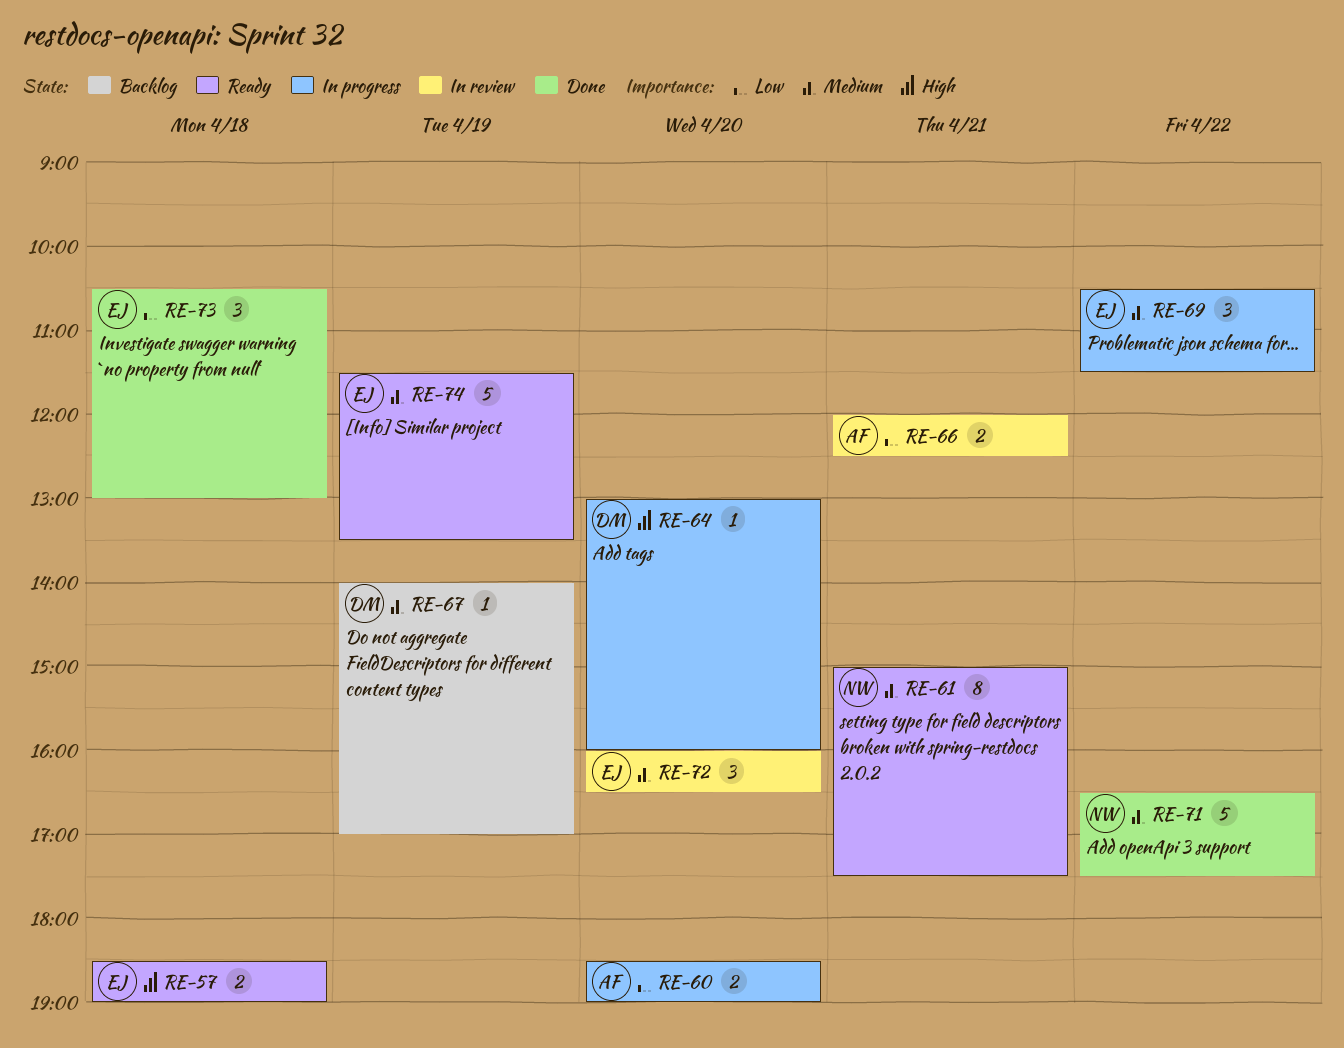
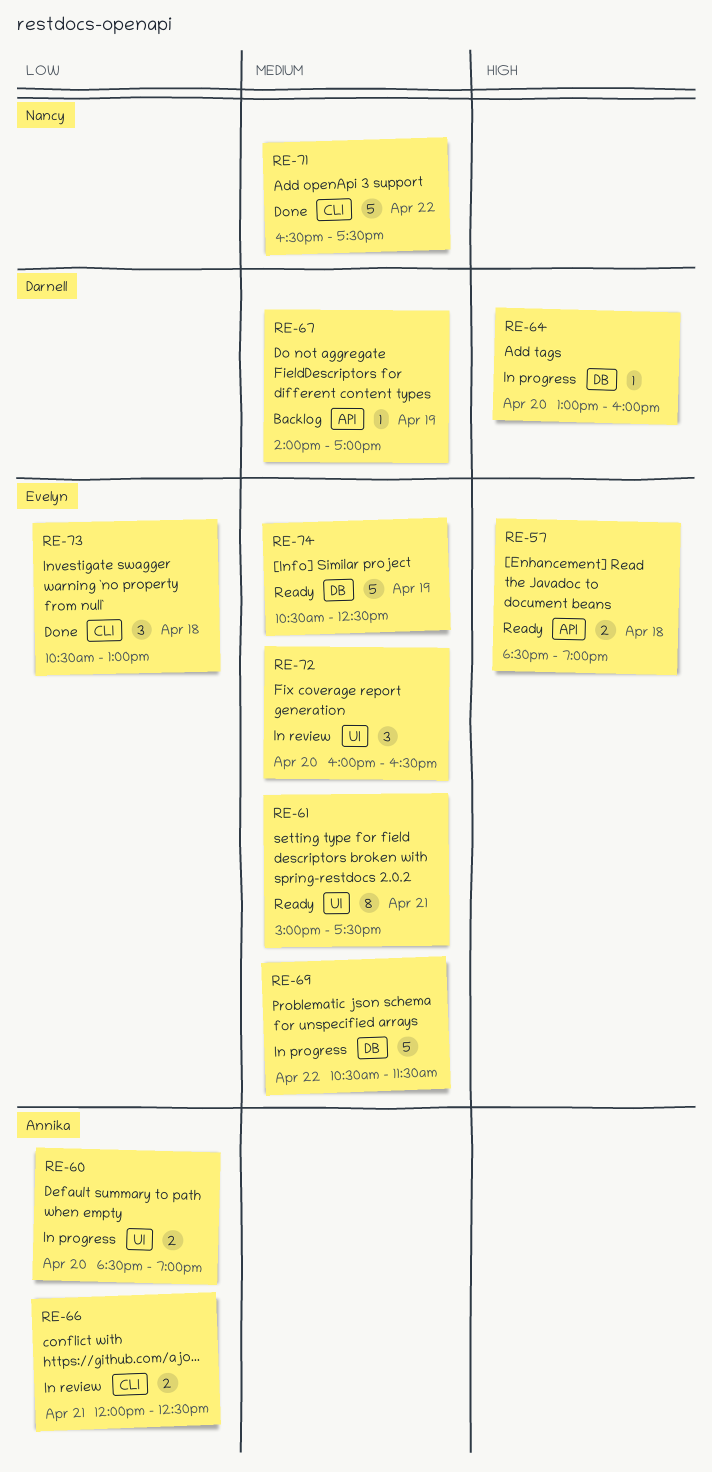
RE-61, owner: Nancy -> Evelyn
RE-69, estimate: 3 -> 5
RE-74, begins: 11:30 -> 10:30
RE-74, ends: 13:30 -> 12:30

